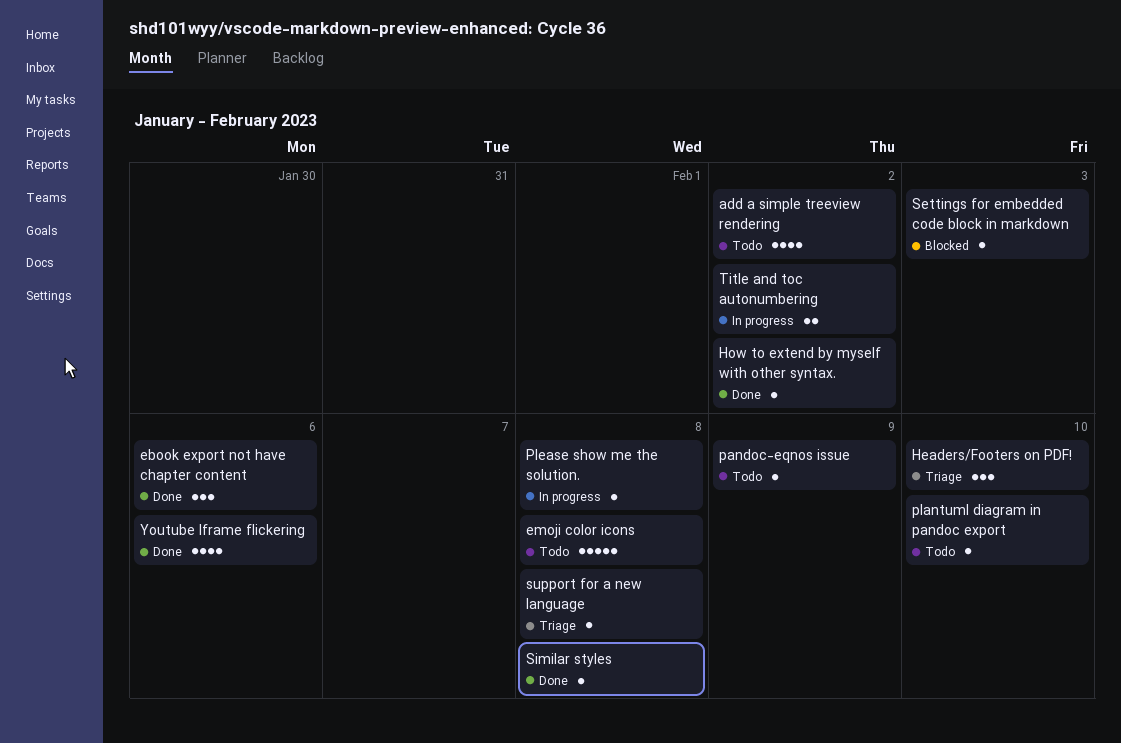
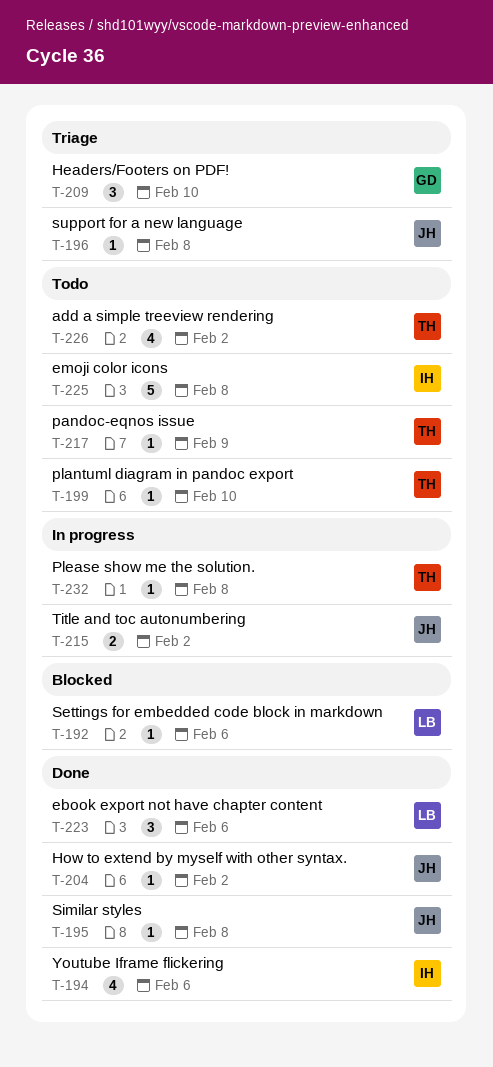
Settings for embedded code block in markdown, due: Feb 3 -> Feb 6

